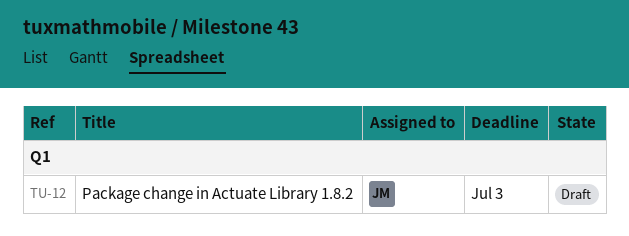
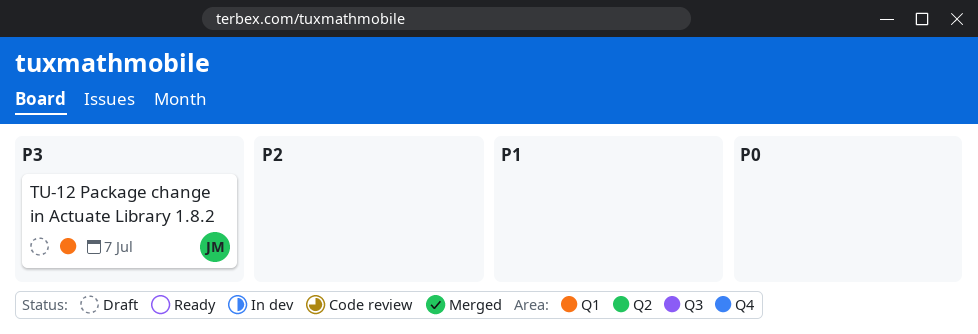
TU-12, due: Jul 3 -> Jul 7

